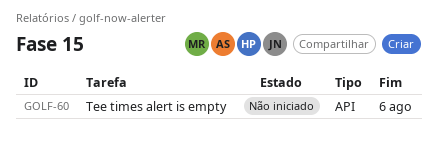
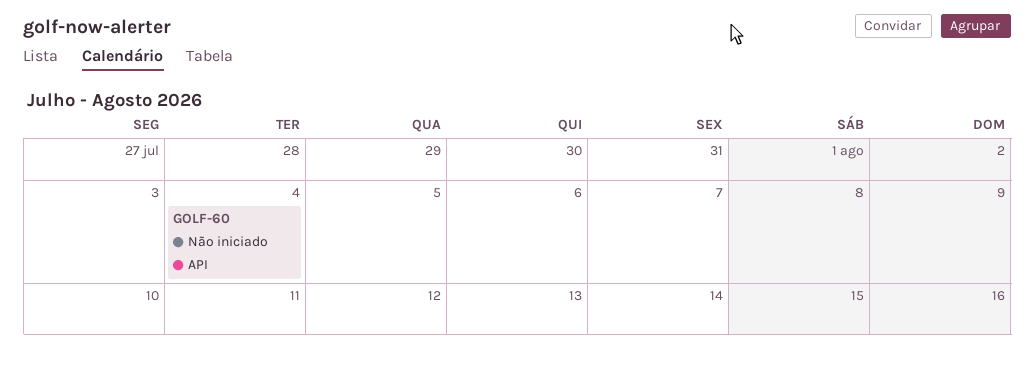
GOLF-60, due: Aug 6 -> Aug 4

